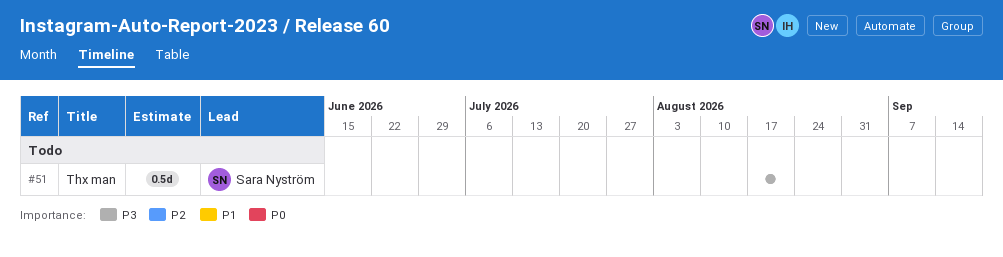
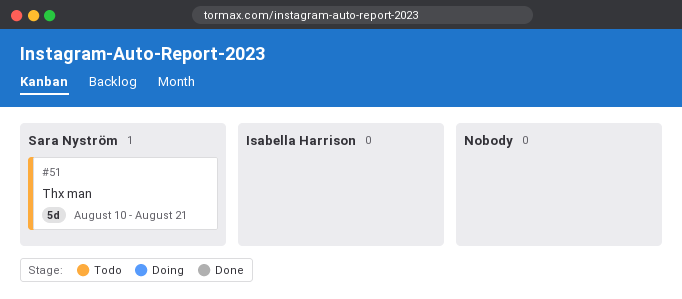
#51, estimate: 0.5d -> 5d
#51, start: Aug 17 -> Aug 10

